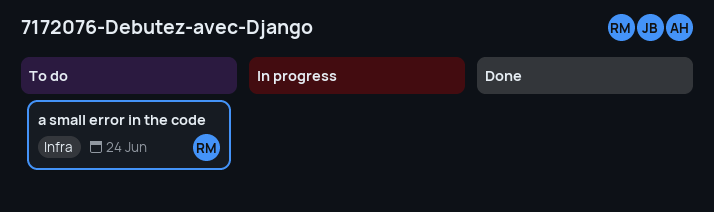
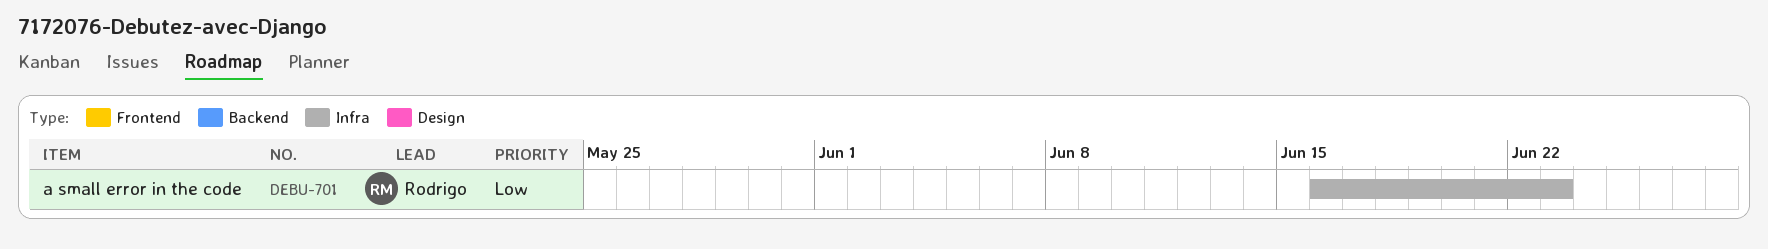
a small error in the code, due: Jun 24 -> Jun 23

